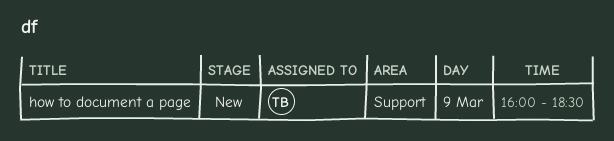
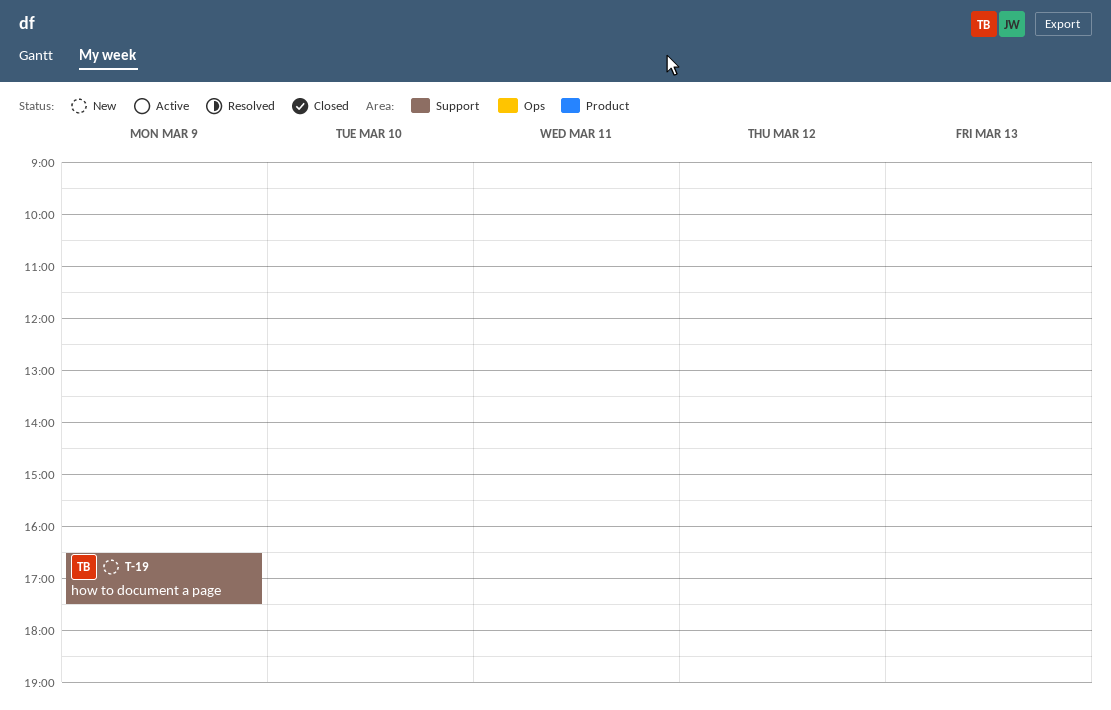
how to document a page, begins: 16:00 -> 16:30
how to document a page, ends: 18:30 -> 17:30

